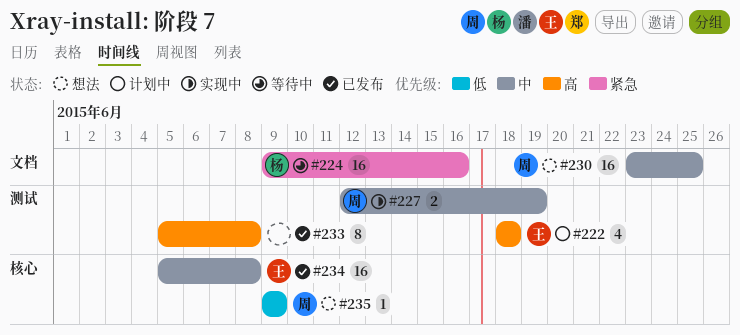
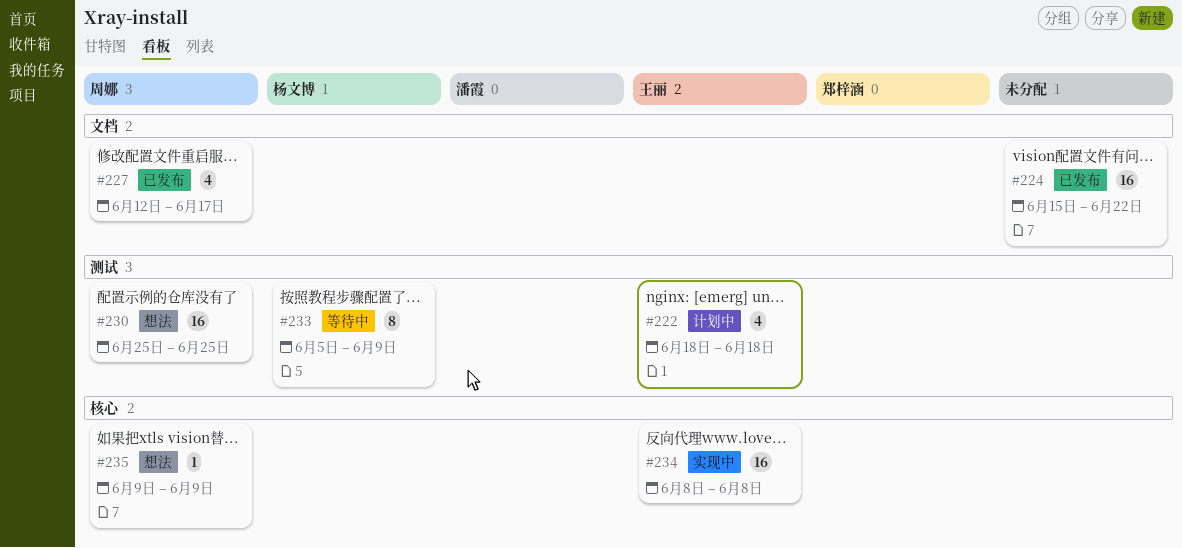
#224, status: 等待中 -> 已发布
#224, owner: 杨文博 -> none
#224, start: Jun 9 -> Jun 15
#224, due: Jun 16 -> Jun 22
#227, status: 实现中 -> 已发布
#227, label: 测试 -> 文档
#227, estimate: 2 -> 4
#227, due: Jun 19 -> Jun 17
#230, label: 文档 -> 测试
#230, start: Jun 23 -> Jun 25
#233, status: 已发布 -> 等待中
#233, owner: none -> 杨文博
#233, due: Jun 8 -> Jun 9
#234, status: 已发布 -> 实现中
#234, start: Jun 5 -> Jun 8

